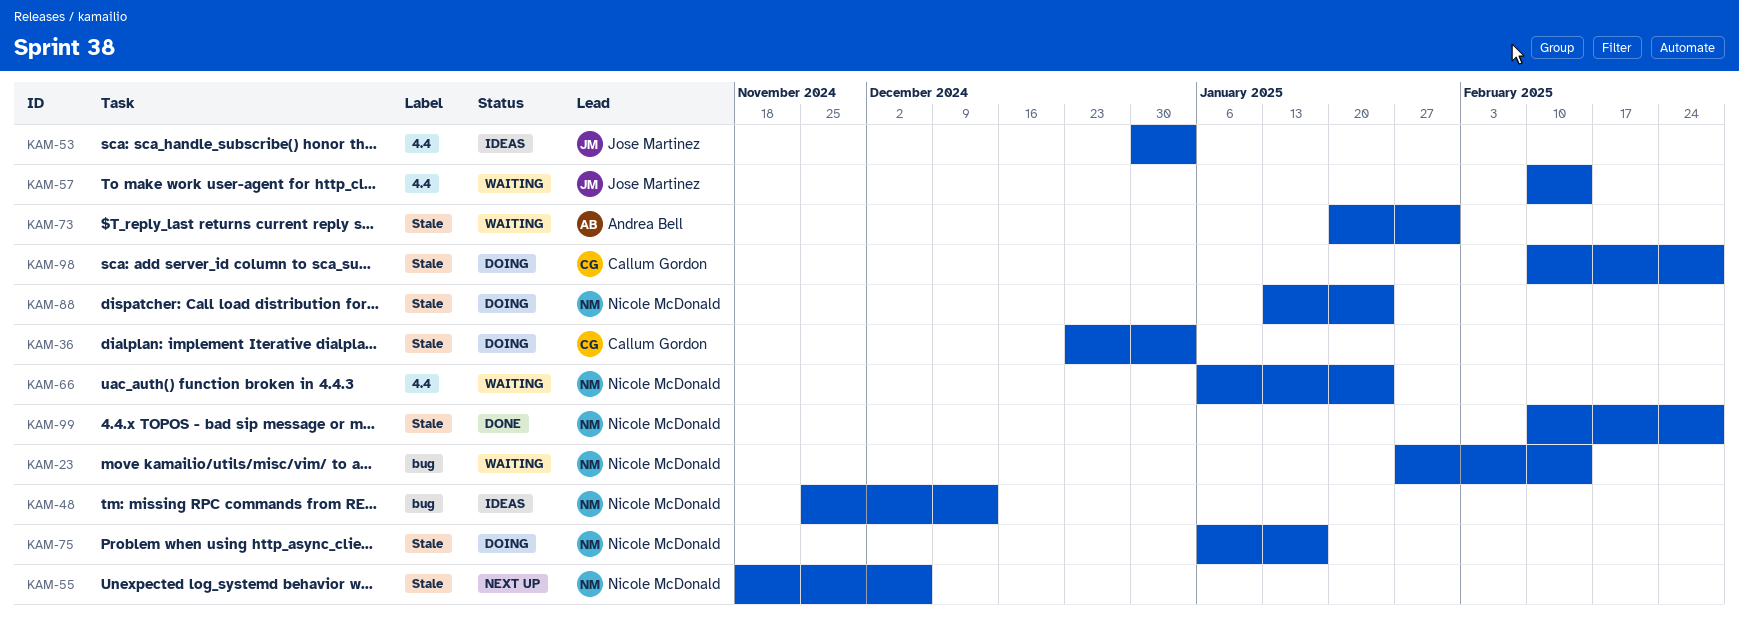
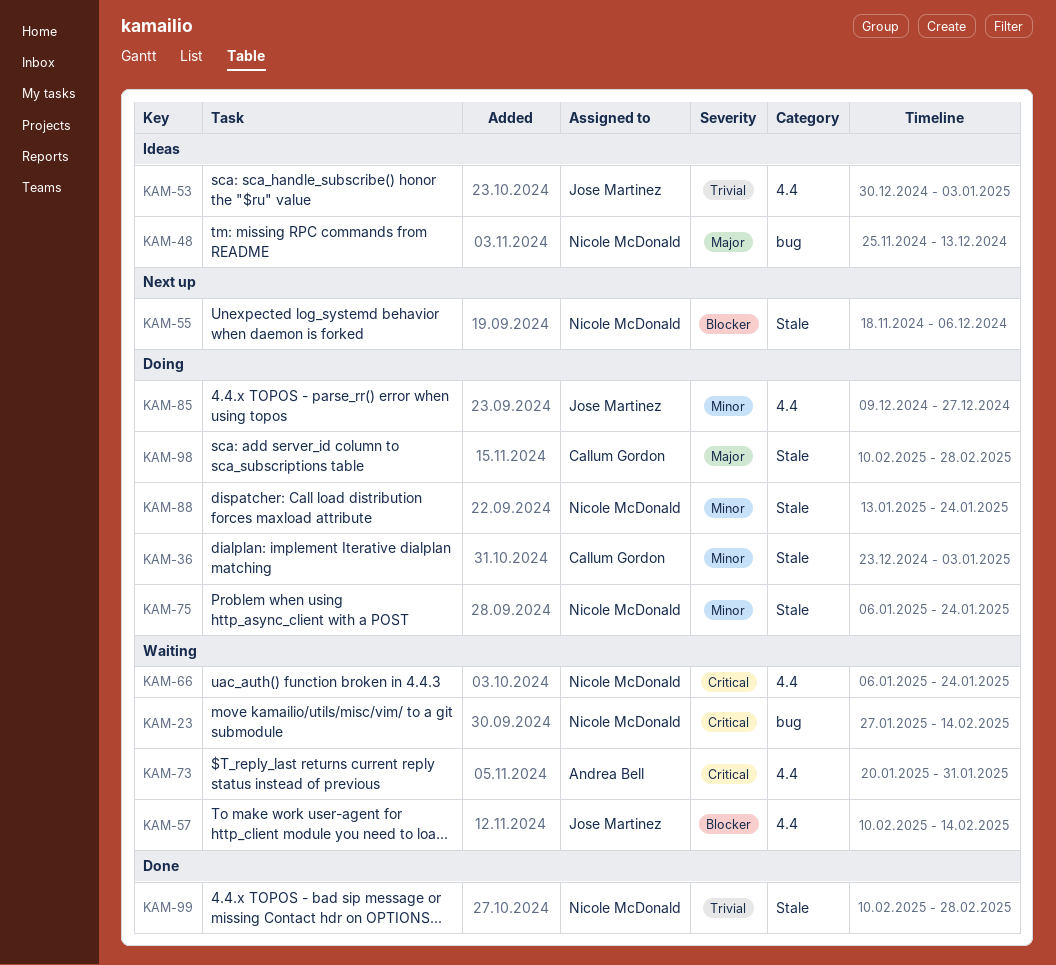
KAM-73, label: Stale -> 4.4
KAM-75, due: Jan 17 -> Jan 24
KAM-85: none -> present

